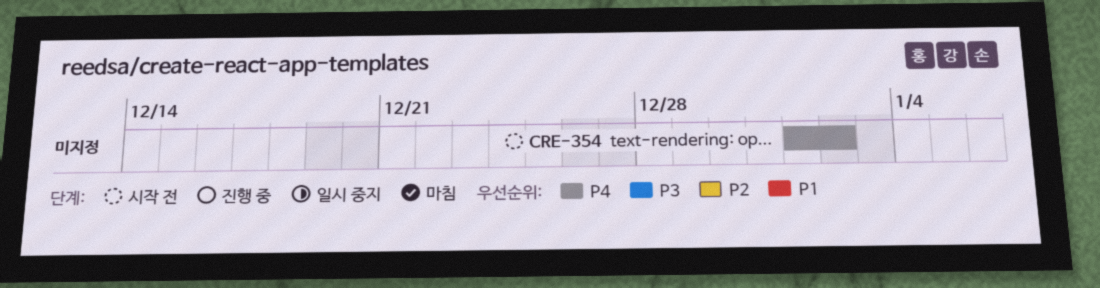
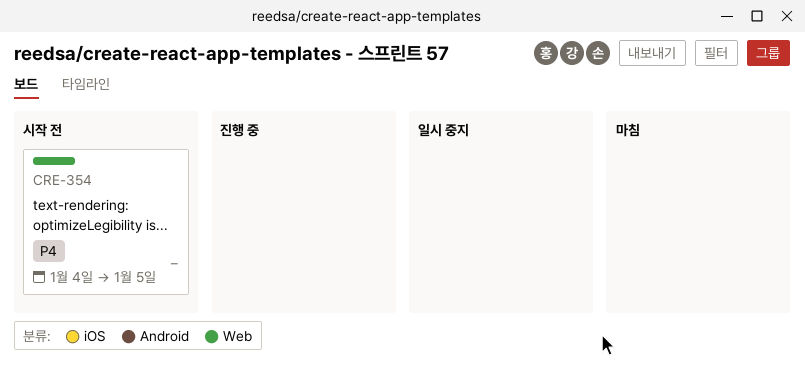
CRE-354, start: Jan 1 -> Jan 4
CRE-354, due: Jan 2 -> Jan 5

